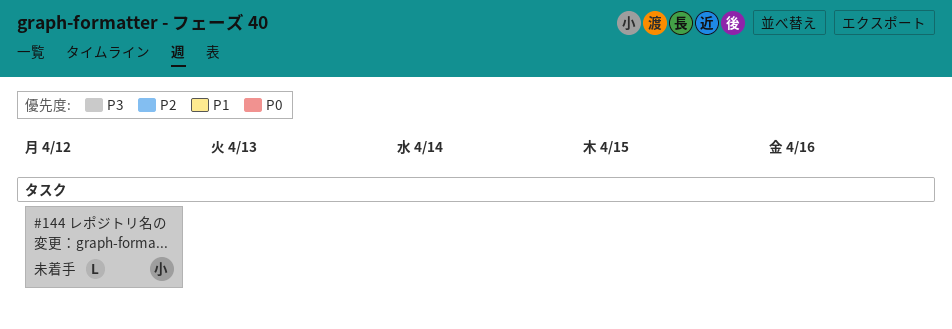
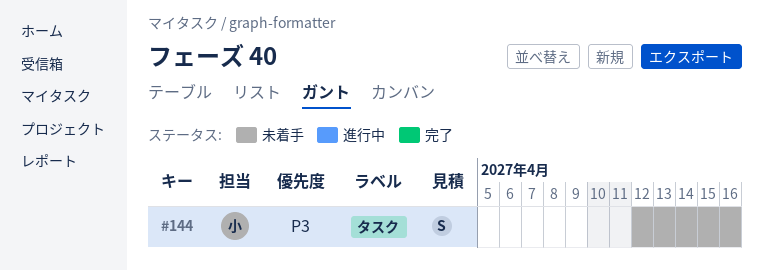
#144, estimate: L -> S
#144, due: Apr 12 -> Apr 16

